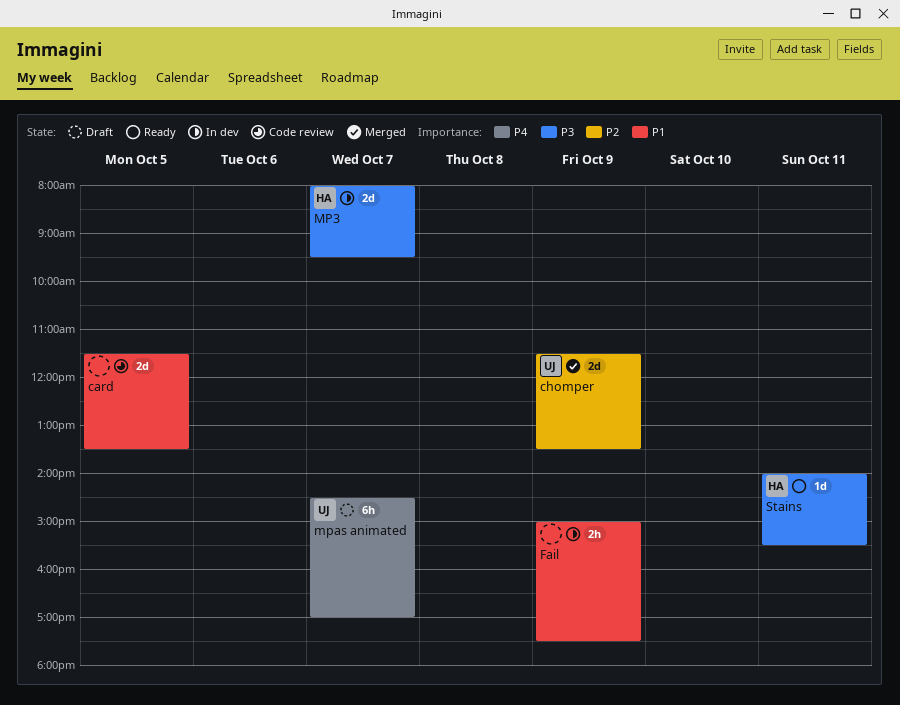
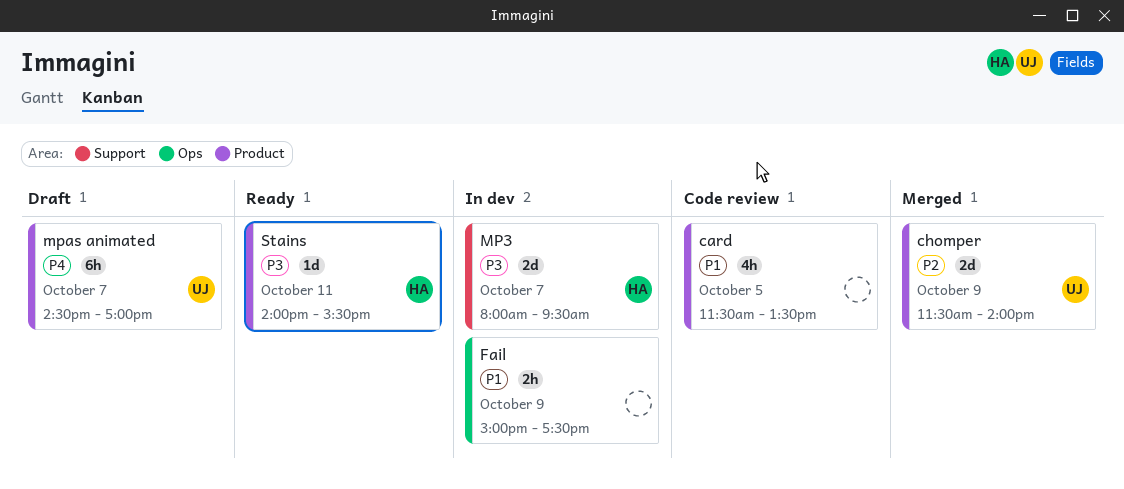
card, estimate: 2d -> 4h
chomper, ends: 13:30 -> 14:00

